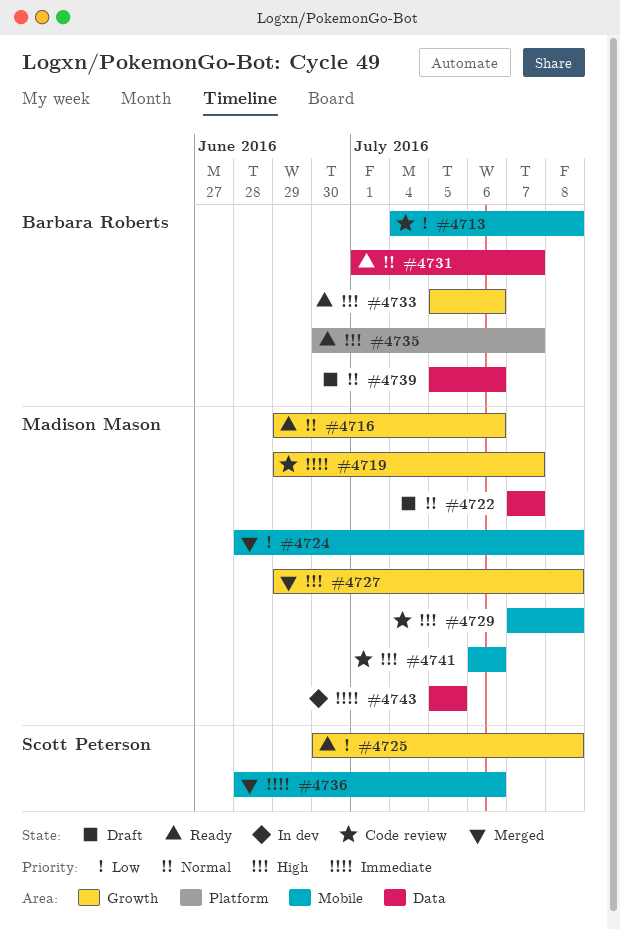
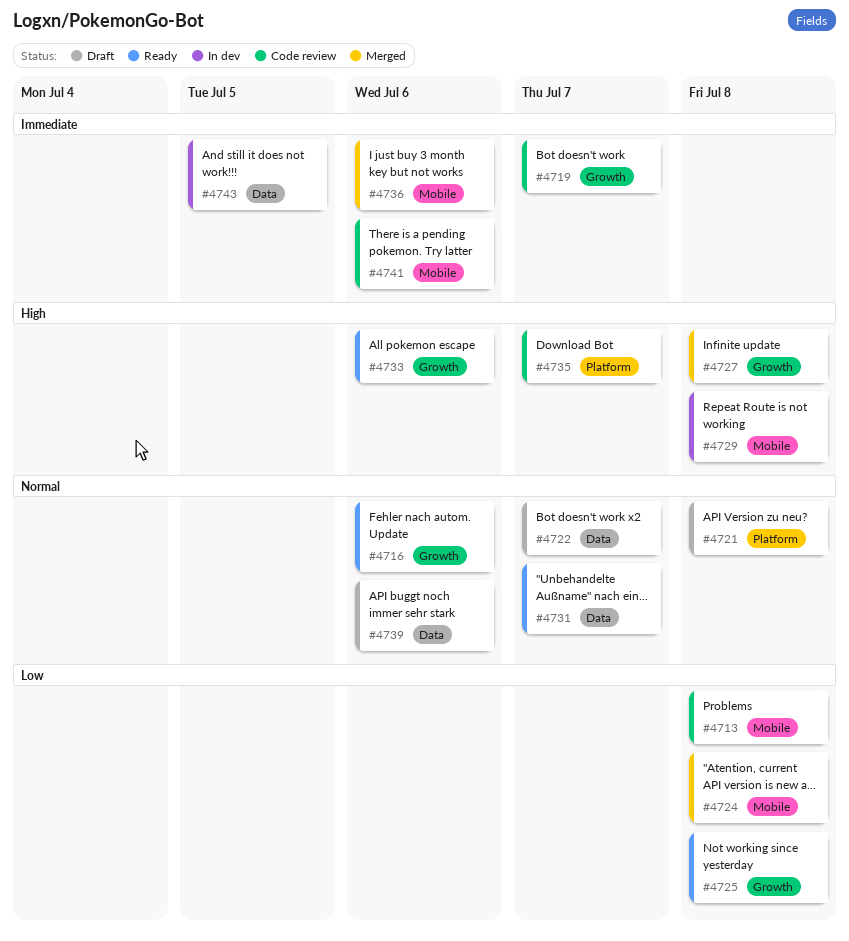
#4721: none -> present
#4729, status: Code review -> In dev
#4735, status: Ready -> Code review
#4741, priority: High -> Immediate

